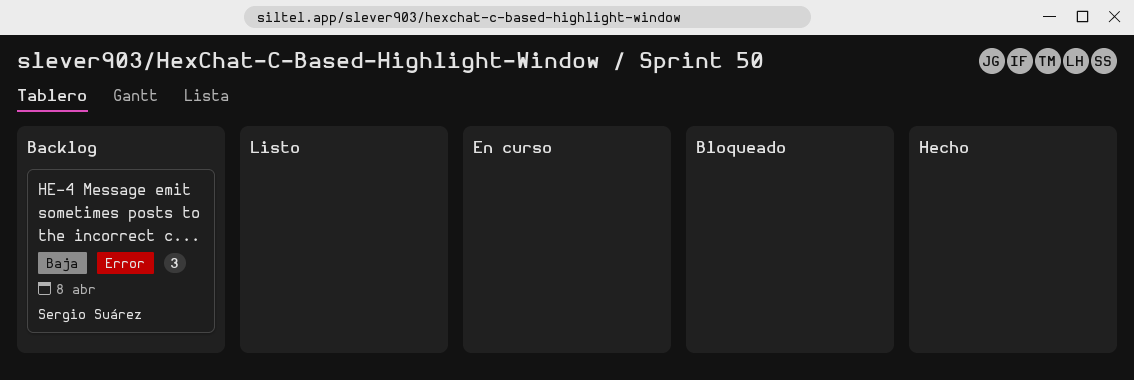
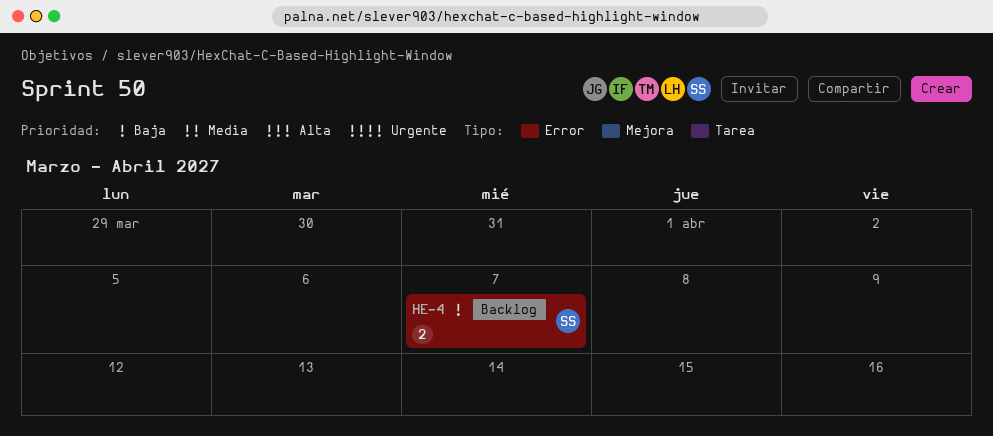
HE-4, estimate: 3 -> 2
HE-4, due: Apr 8 -> Apr 7

